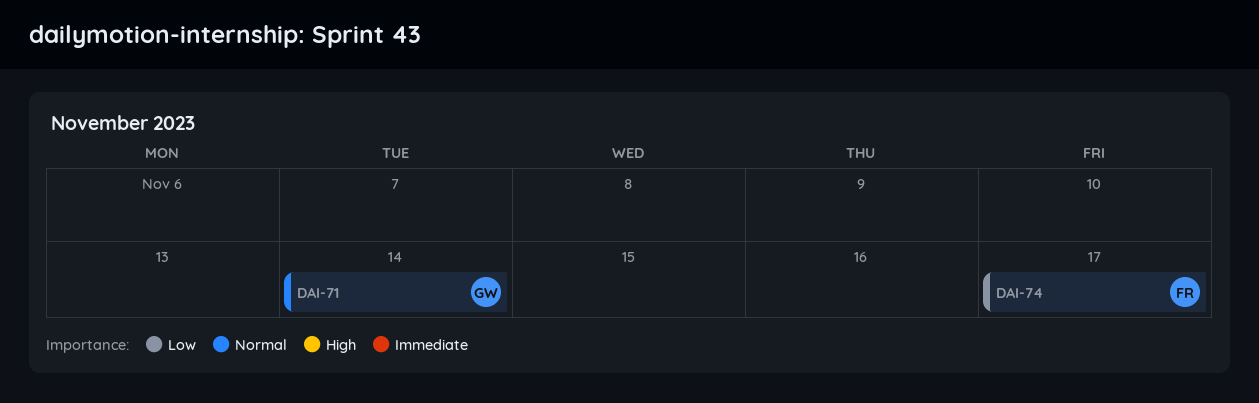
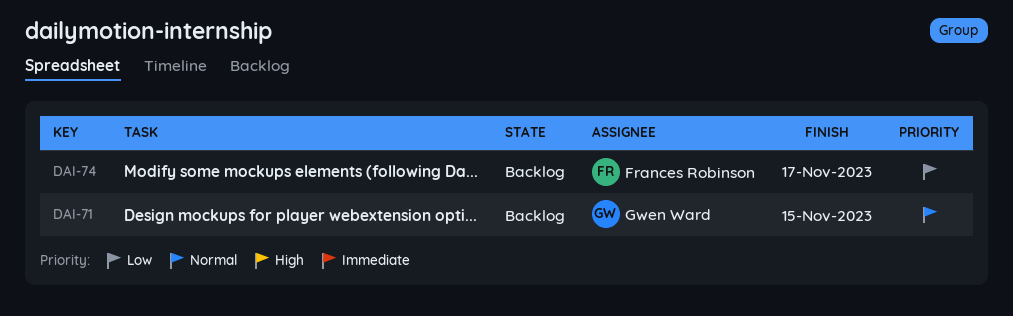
DAI-71, due: Nov 14 -> Nov 15

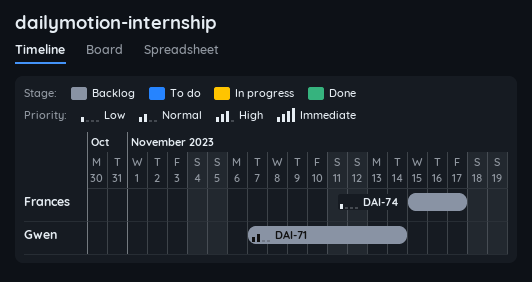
DAI-71, due: Nov 15 -> Nov 14

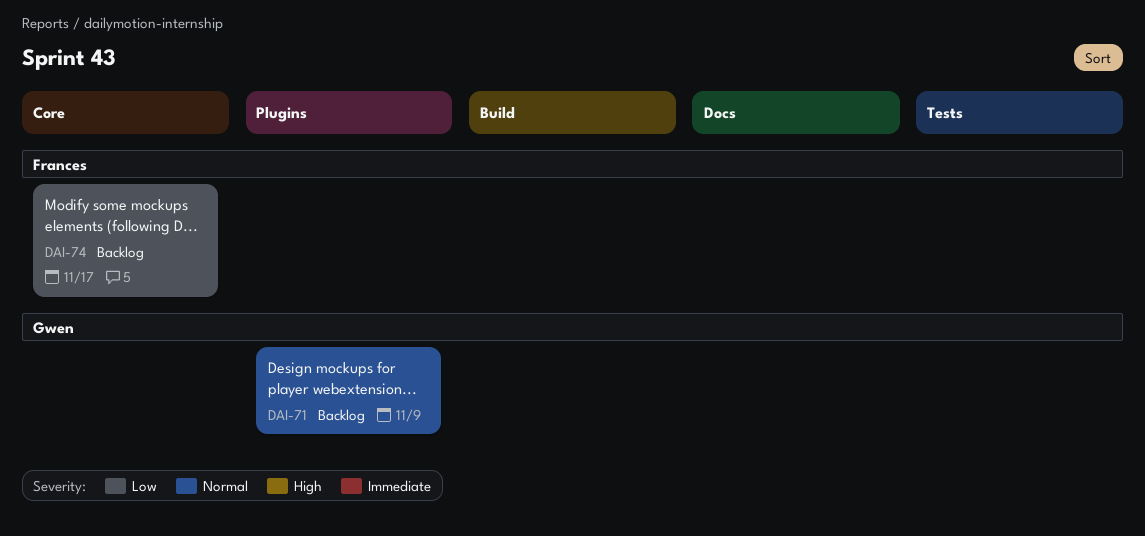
DAI-71, due: Nov 14 -> Nov 9

